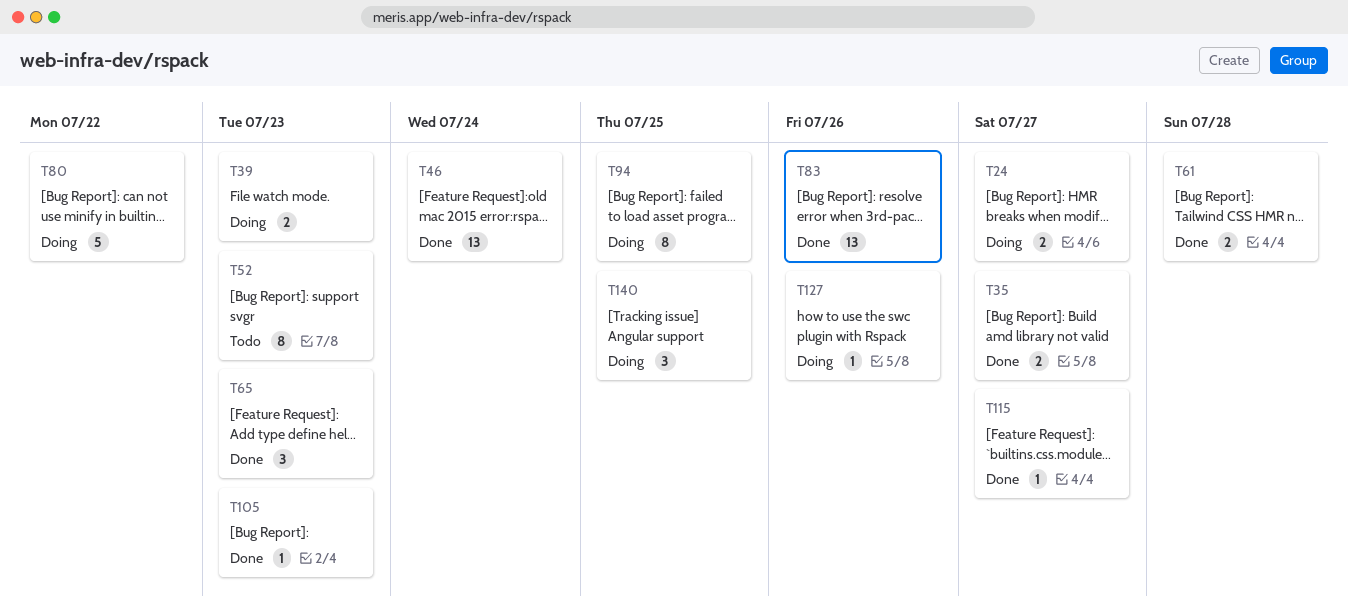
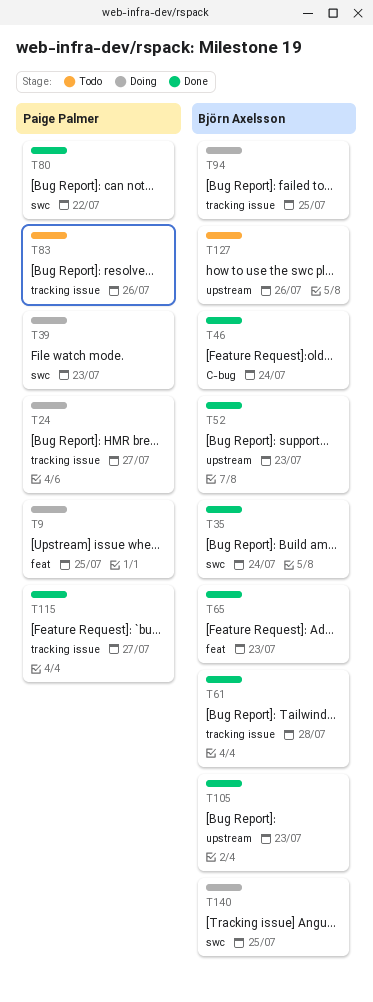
T9: none -> present
T35, due: Jul 27 -> Jul 24
T52, status: Todo -> Done
T80, status: Doing -> Done
T83, status: Done -> Todo
T127, status: Doing -> Todo

